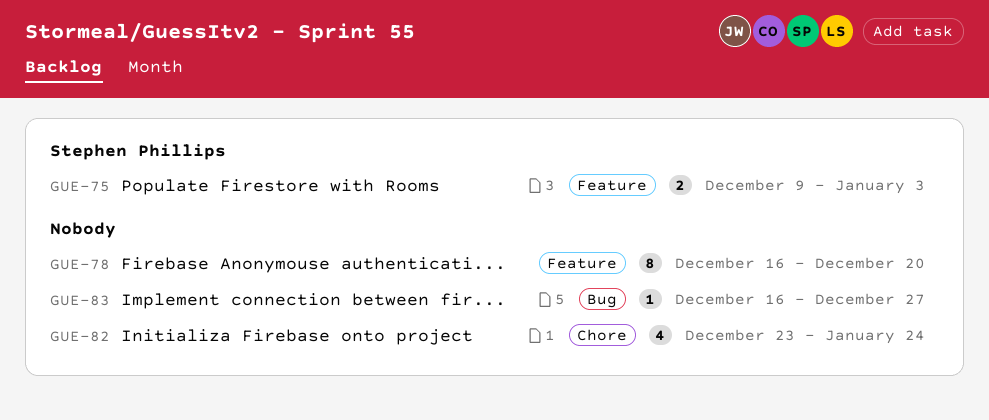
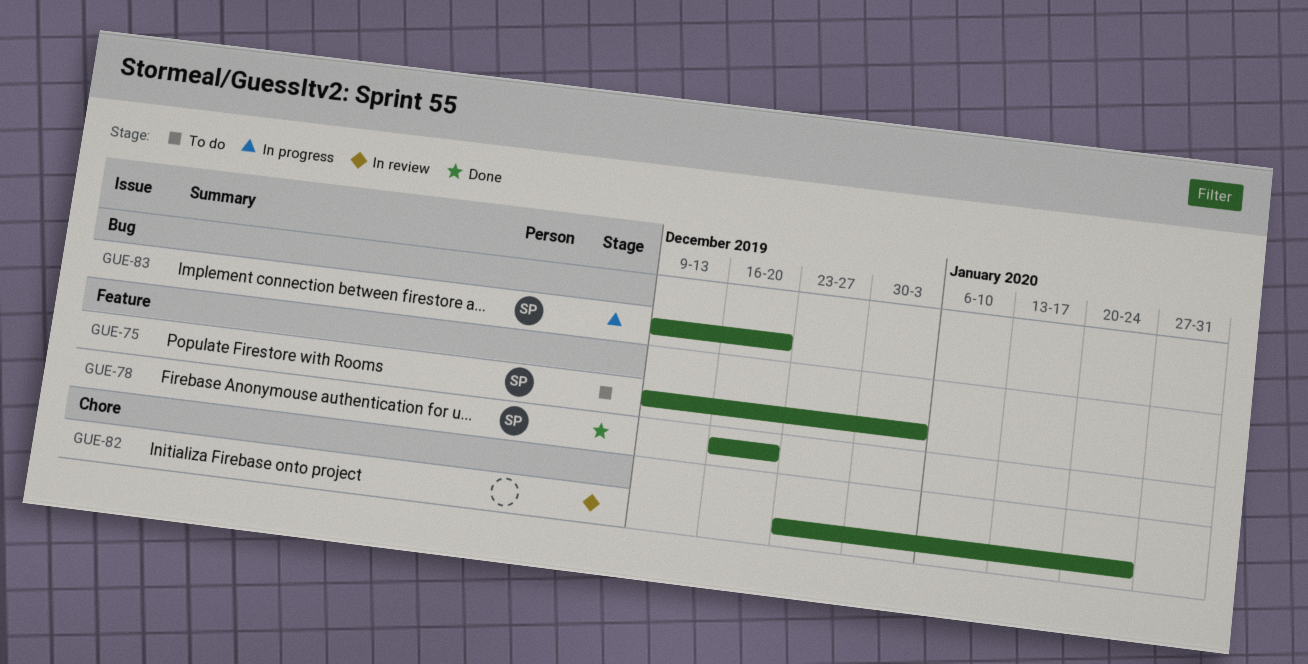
GUE-78, owner: none -> Stephen Phillips
GUE-83, owner: none -> Stephen Phillips
GUE-83, start: Dec 16 -> Dec 9
GUE-83, due: Dec 27 -> Dec 20

